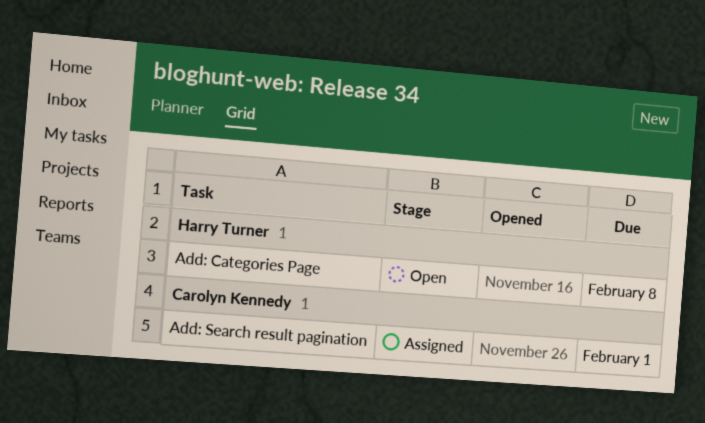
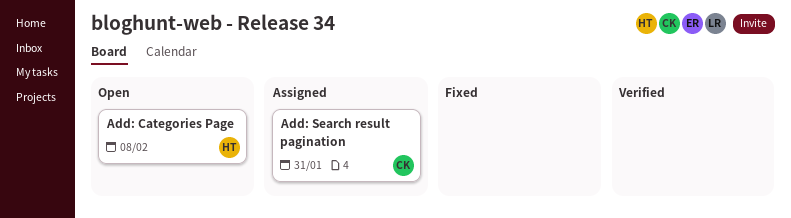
Add: Search result pagination, due: Feb 1 -> Jan 31

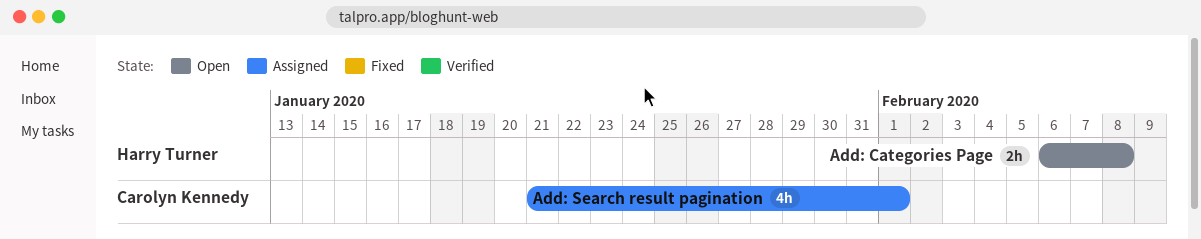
Add: Search result pagination, due: Jan 31 -> Feb 1

